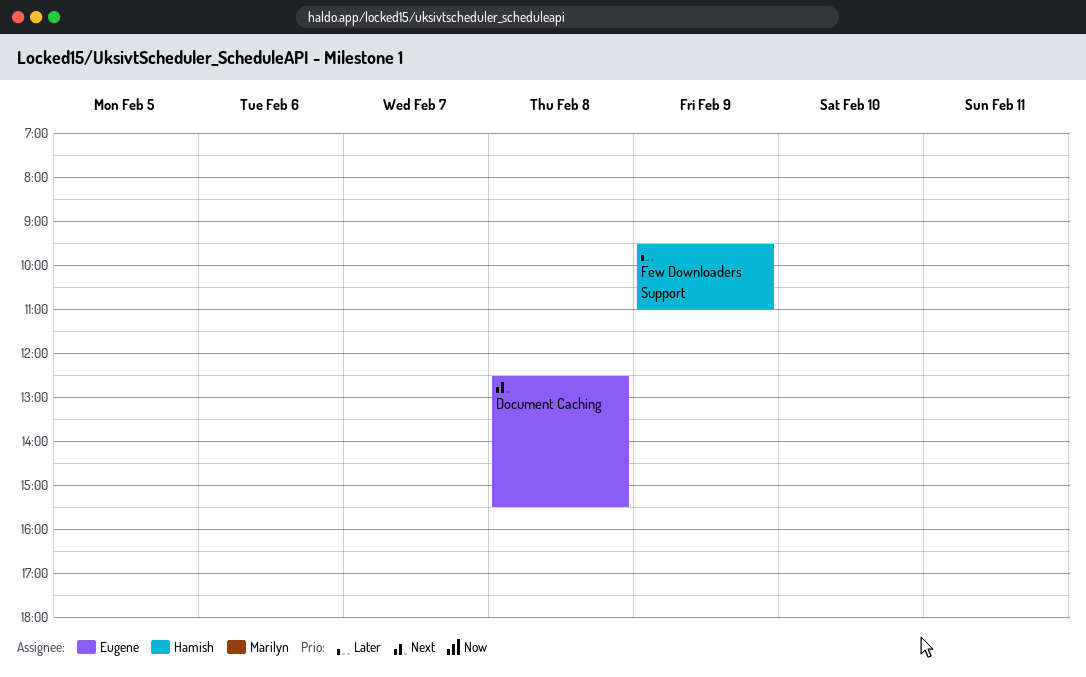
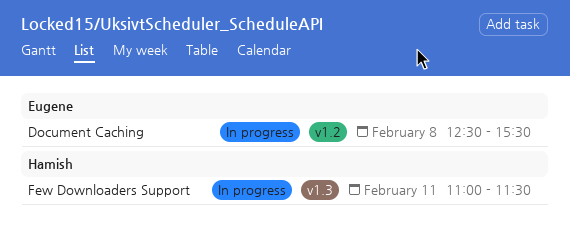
Few Downloaders Support, day: Feb 9 -> Feb 11
Few Downloaders Support, begins: 09:30 -> 11:00
Few Downloaders Support, ends: 11:00 -> 11:30

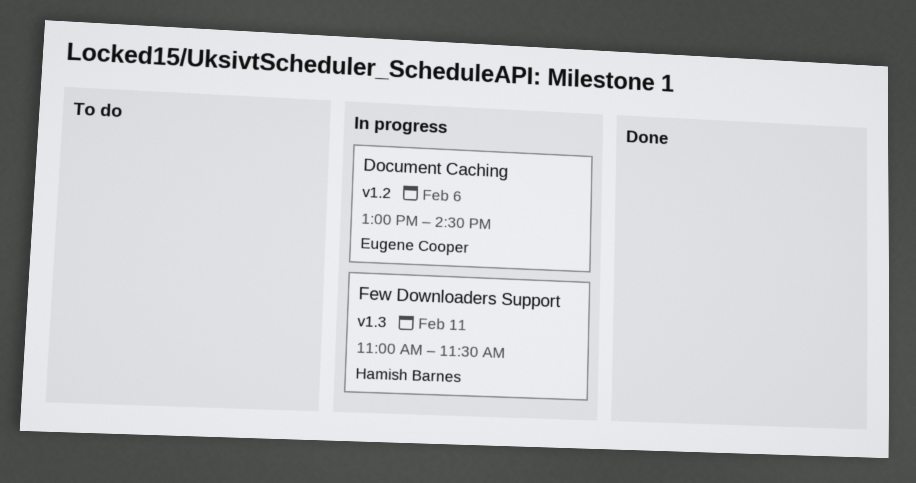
Document Caching, day: Feb 8 -> Feb 6
Document Caching, begins: 12:30 -> 13:00
Document Caching, ends: 15:30 -> 14:30

